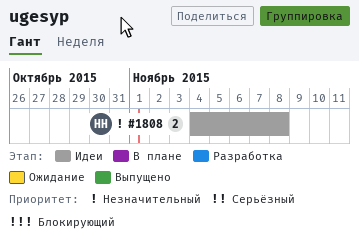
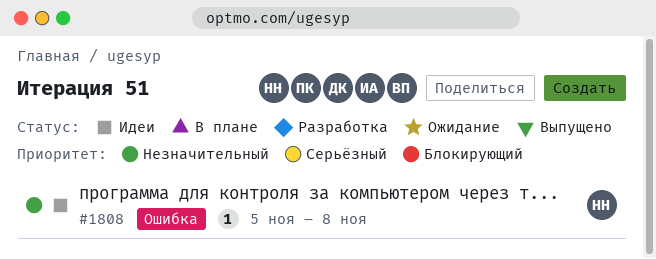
#1808, estimate: 2 -> 1
#1808, start: Nov 4 -> Nov 5

